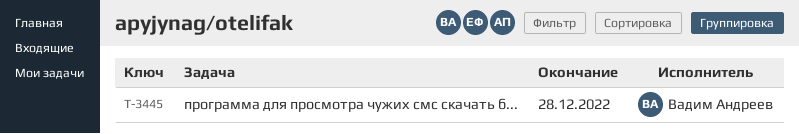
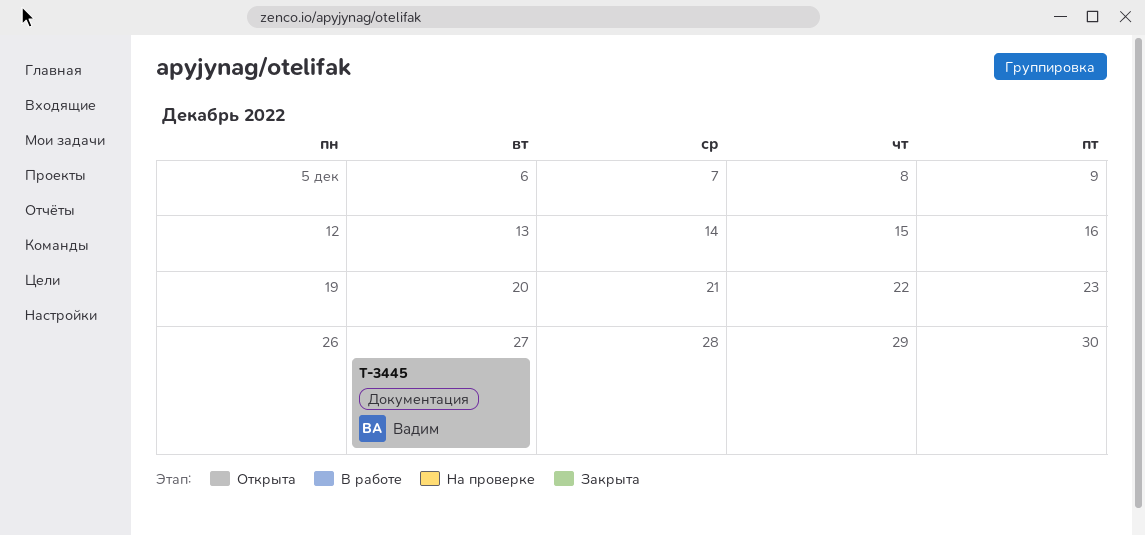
T-3445, due: Dec 28 -> Dec 27

